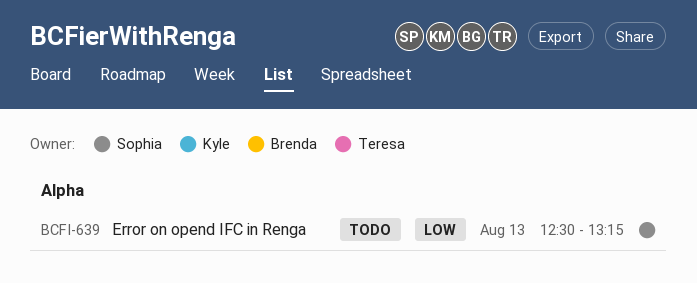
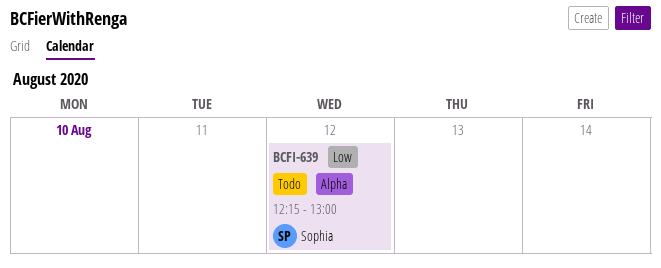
BCFI-639, day: Aug 13 -> Aug 12
BCFI-639, begins: 12:30 -> 12:15
BCFI-639, ends: 13:15 -> 13:00

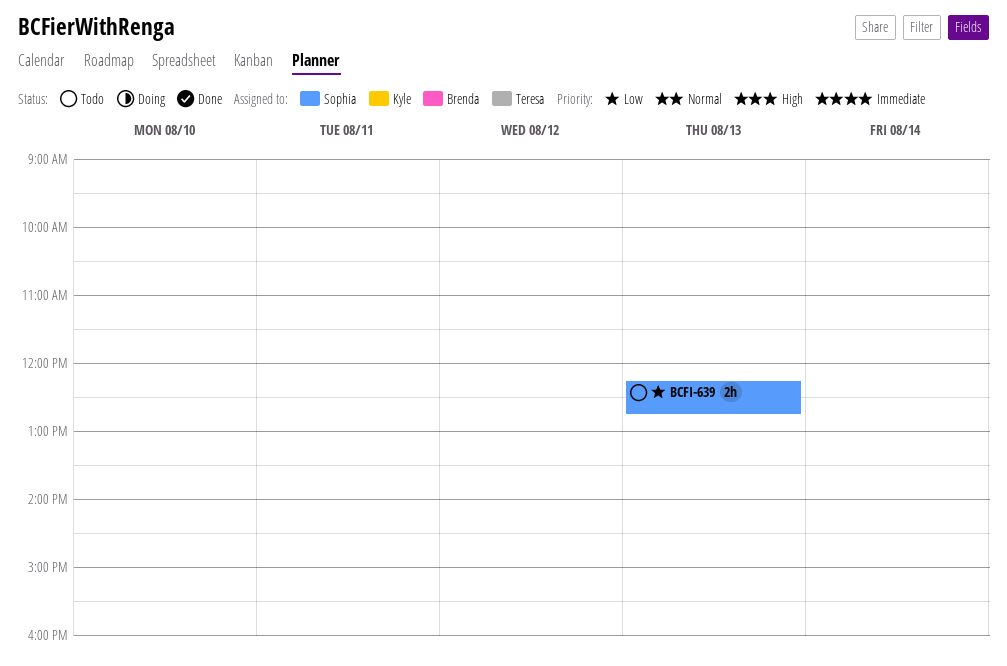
BCFI-639, day: Aug 12 -> Aug 13
BCFI-639, ends: 13:00 -> 12:45

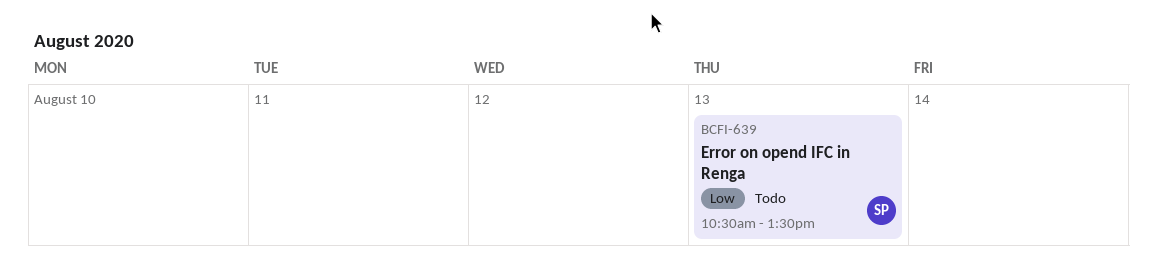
BCFI-639, begins: 12:15 -> 10:30
BCFI-639, ends: 12:45 -> 13:30

